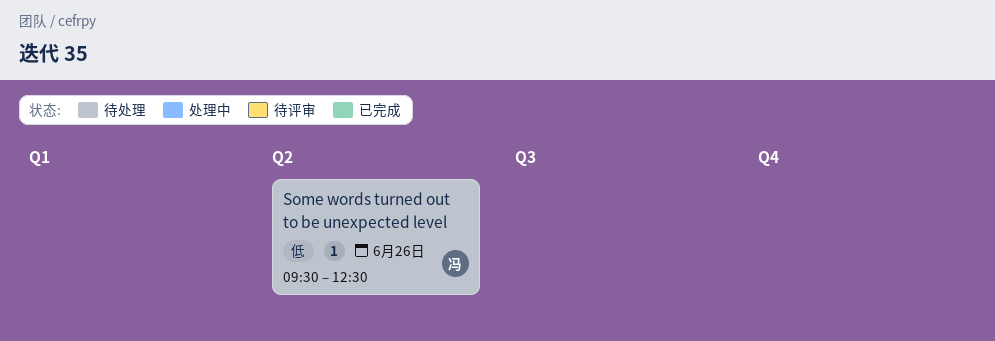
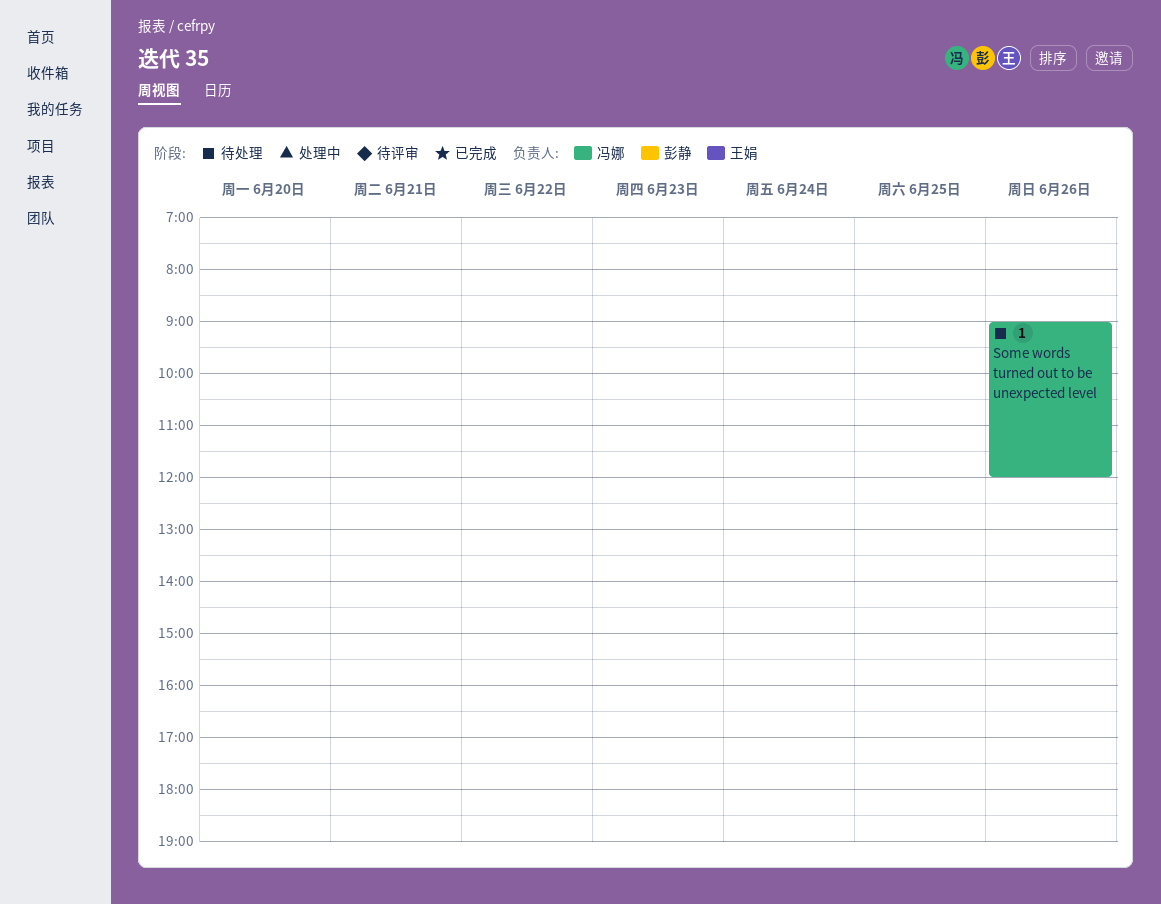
Some words turned out to be unexpected level, begins: 09:30 -> 09:00
Some words turned out to be unexpected level, ends: 12:30 -> 12:00

